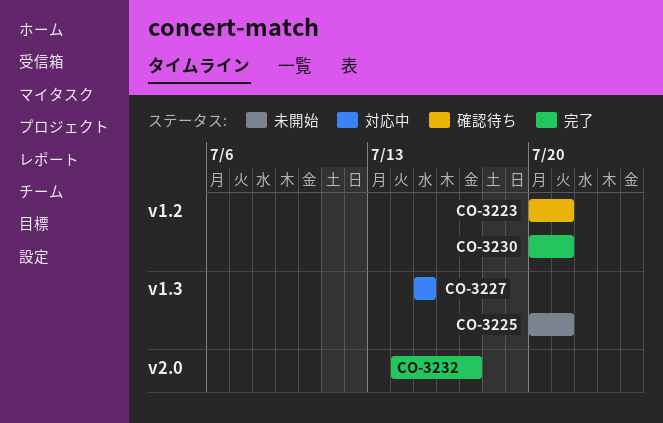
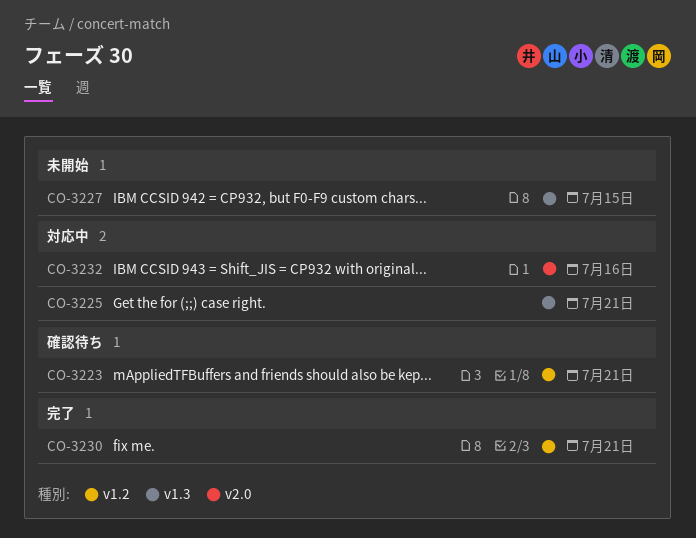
CO-3225, status: 未開始 -> 対応中
CO-3227, status: 対応中 -> 未開始
CO-3232, status: 完了 -> 対応中
CO-3232, due: Jul 17 -> Jul 16

